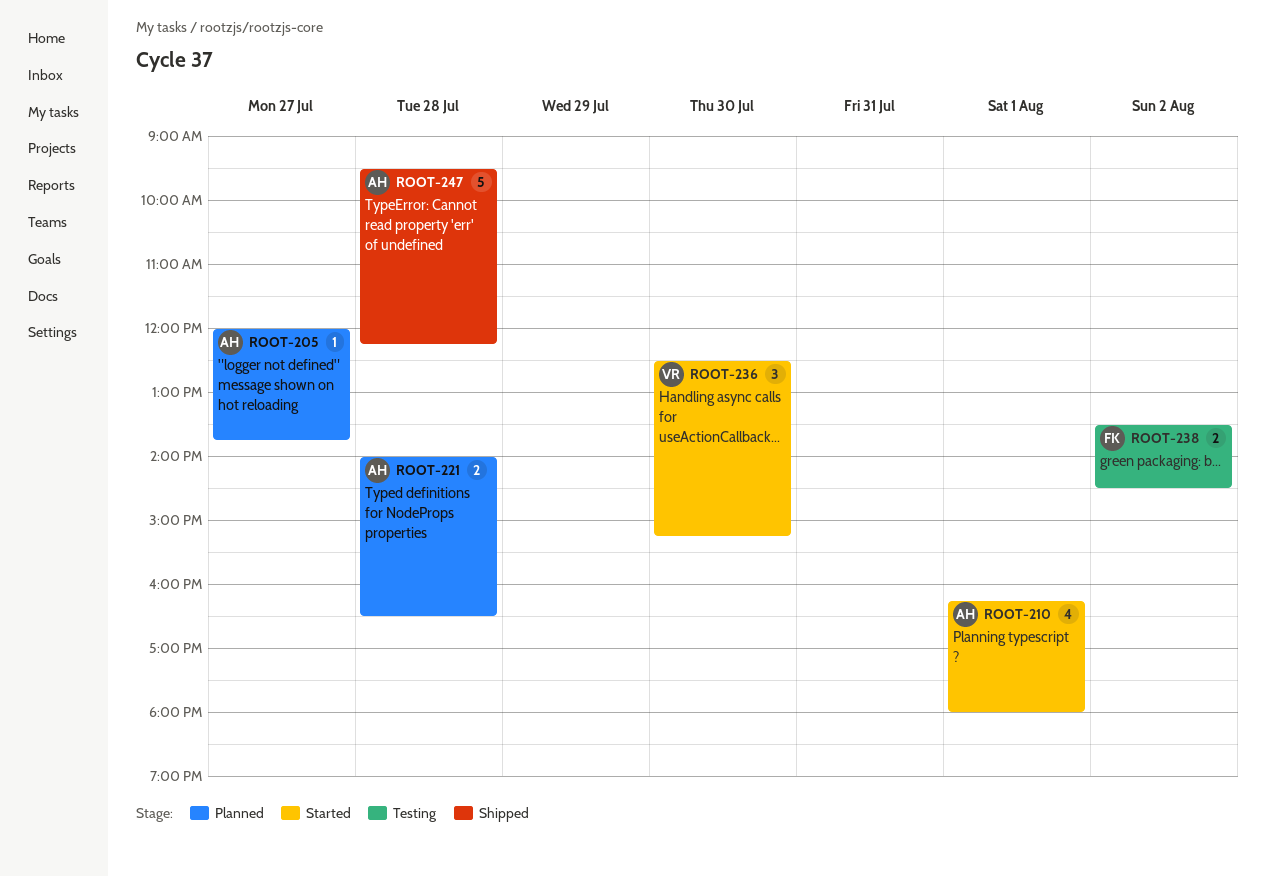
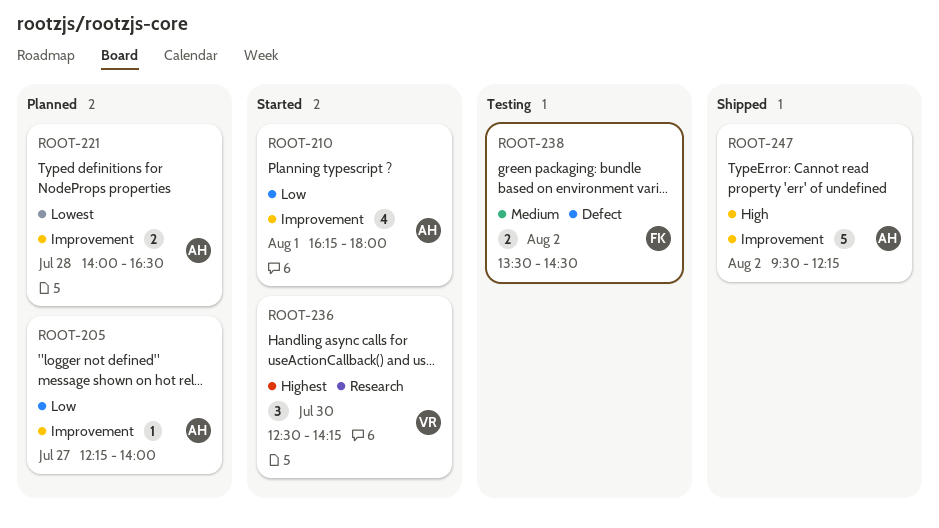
ROOT-205, begins: 12:00 -> 12:15
ROOT-205, ends: 13:45 -> 14:00
ROOT-236, ends: 15:15 -> 14:15
ROOT-247, day: Jul 28 -> Aug 2

